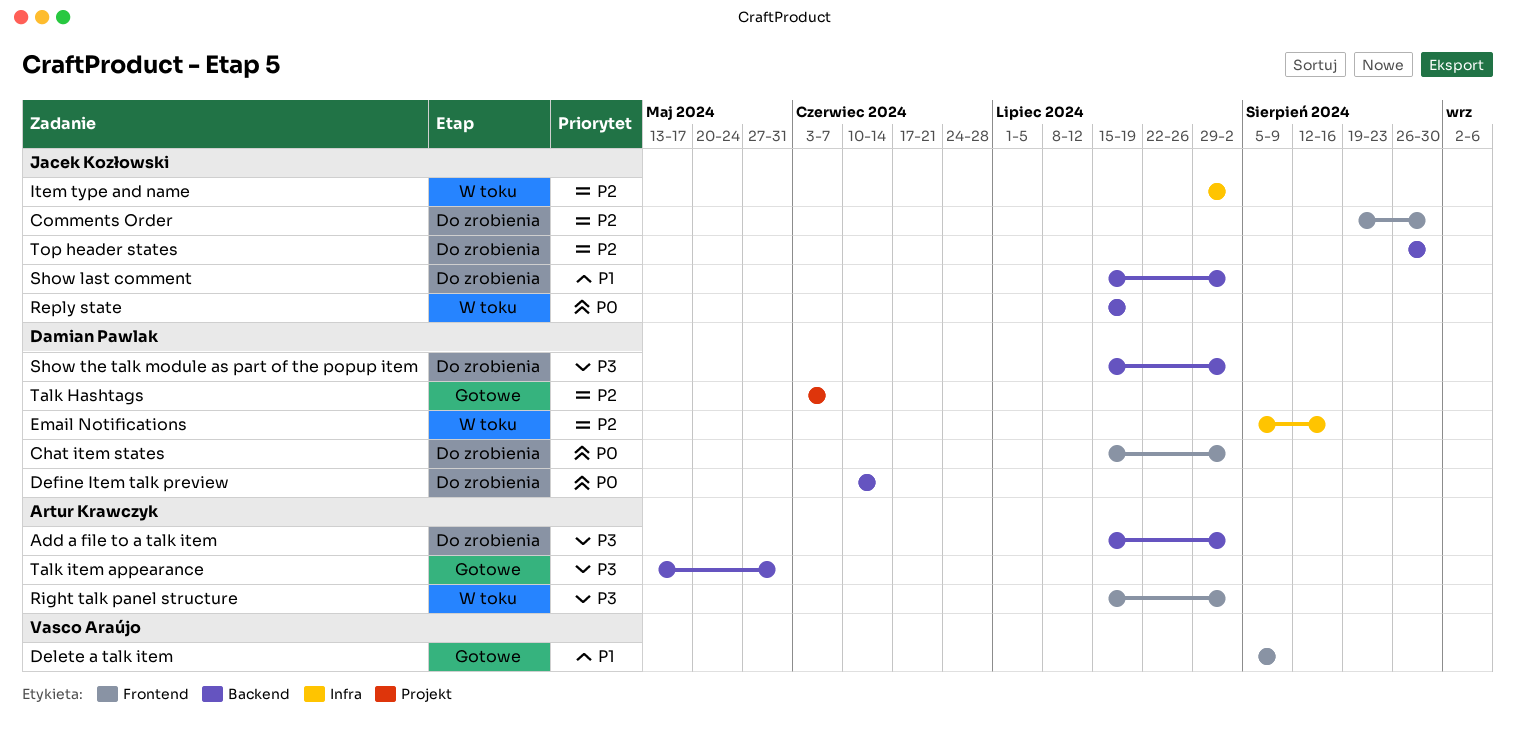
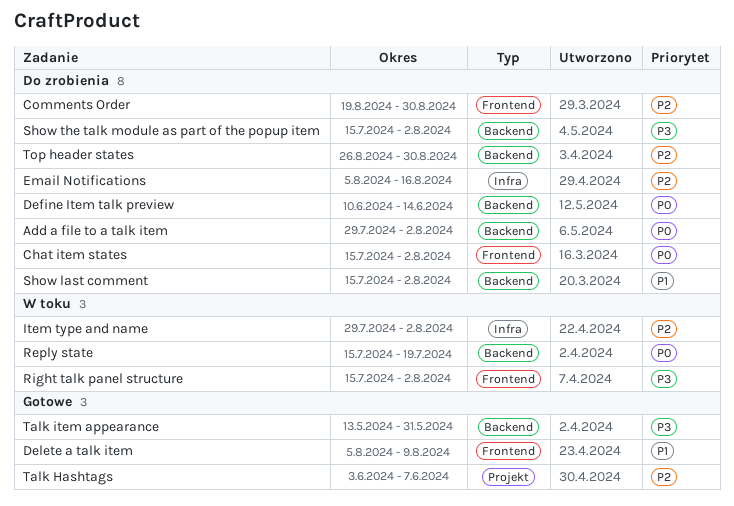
Add a file to a talk item, priority: P3 -> P0
Add a file to a talk item, start: Jul 15 -> Jul 29
Email Notifications, status: W toku -> Do zrobienia

